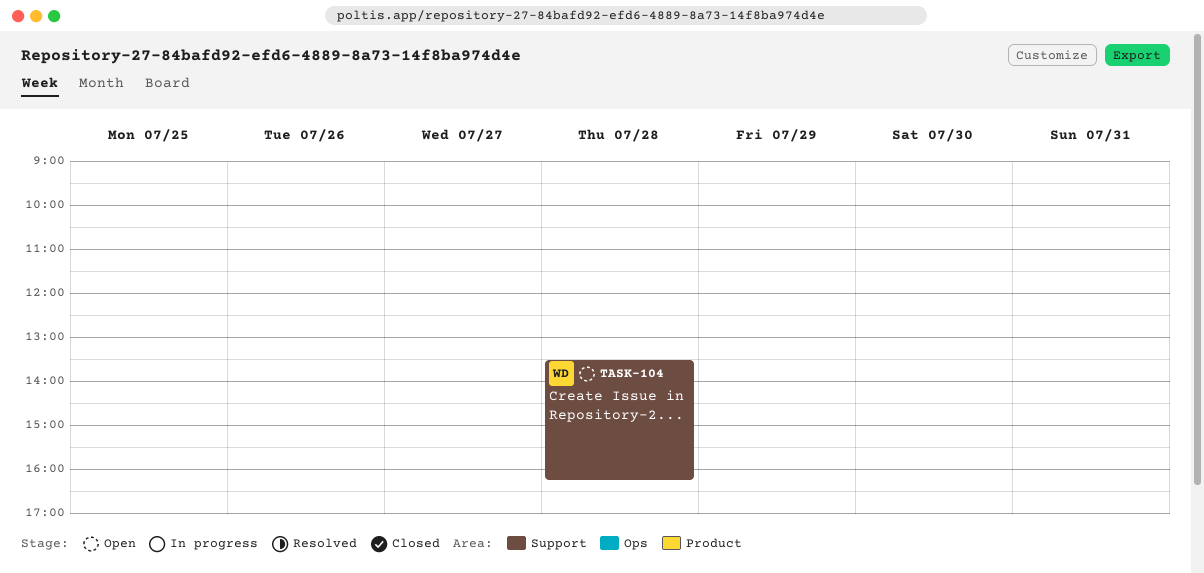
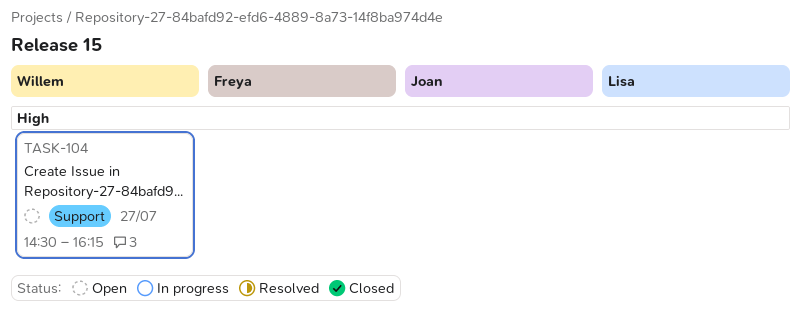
TASK-104, day: Jul 28 -> Jul 27
TASK-104, begins: 13:30 -> 14:30

